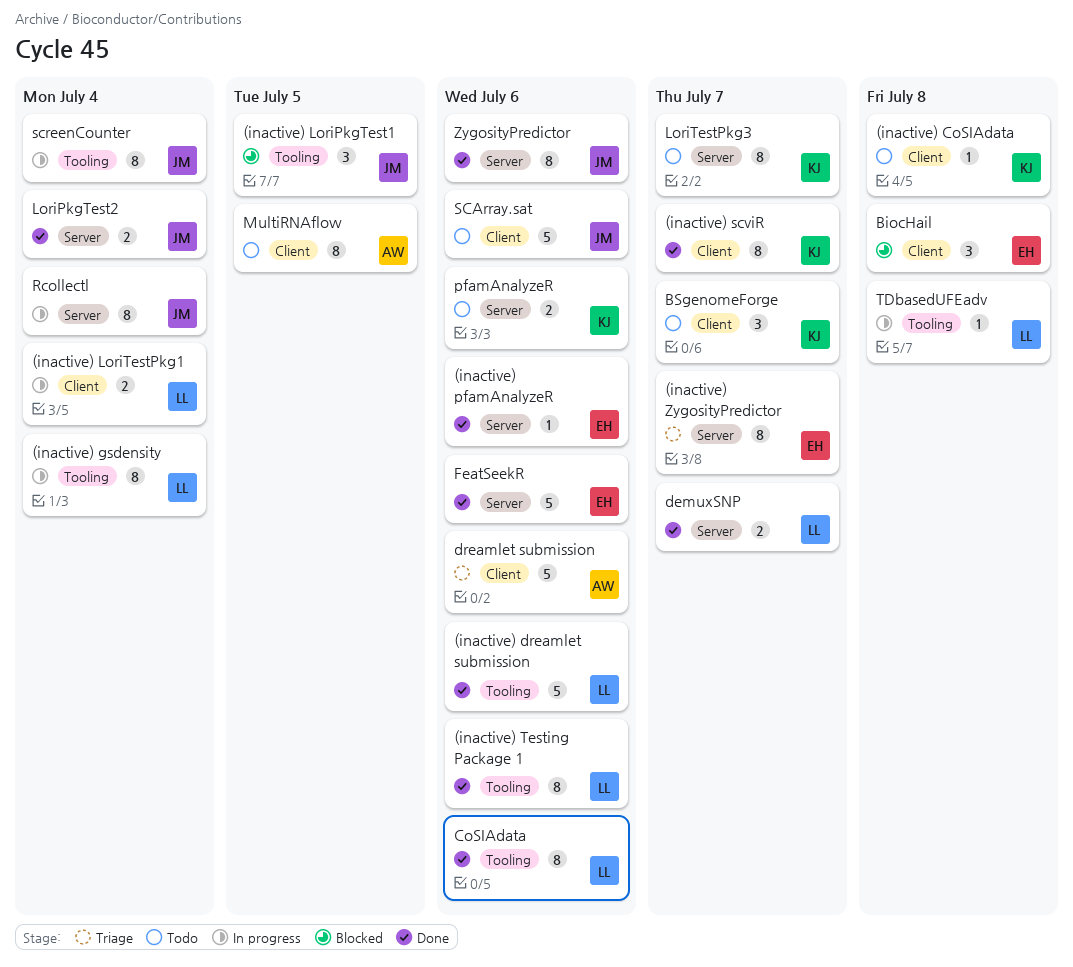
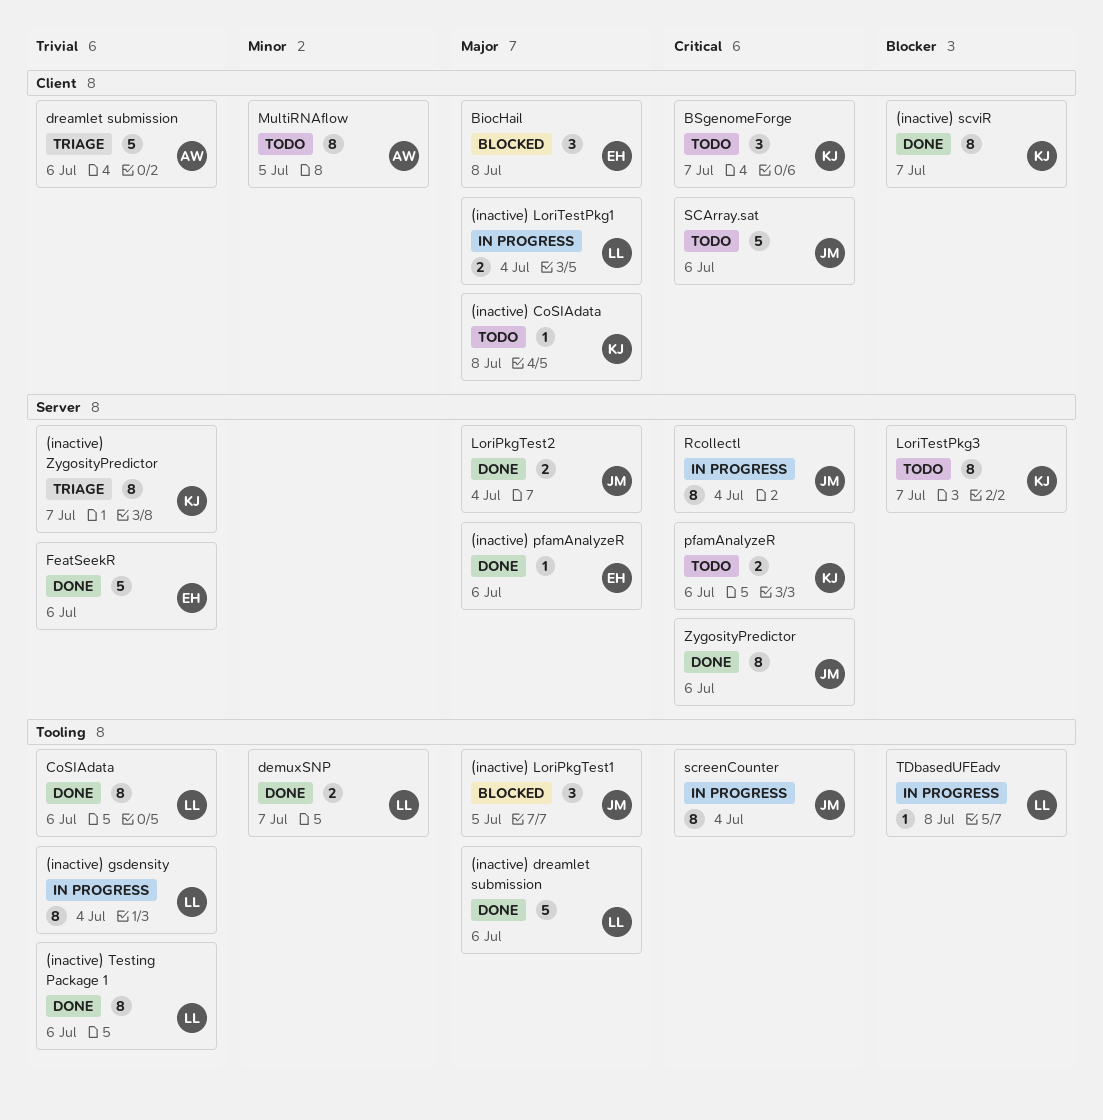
(inactive) ZygosityPredictor, owner: EH -> KJ
demuxSNP, label: Server -> Tooling

